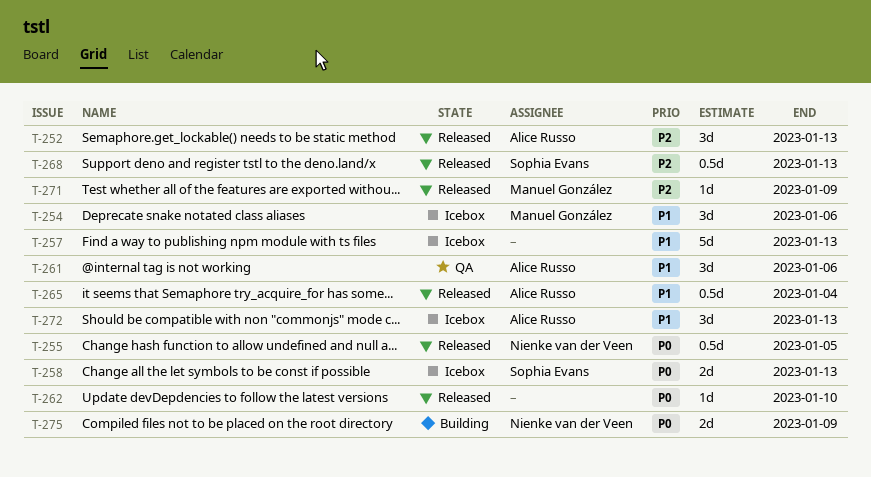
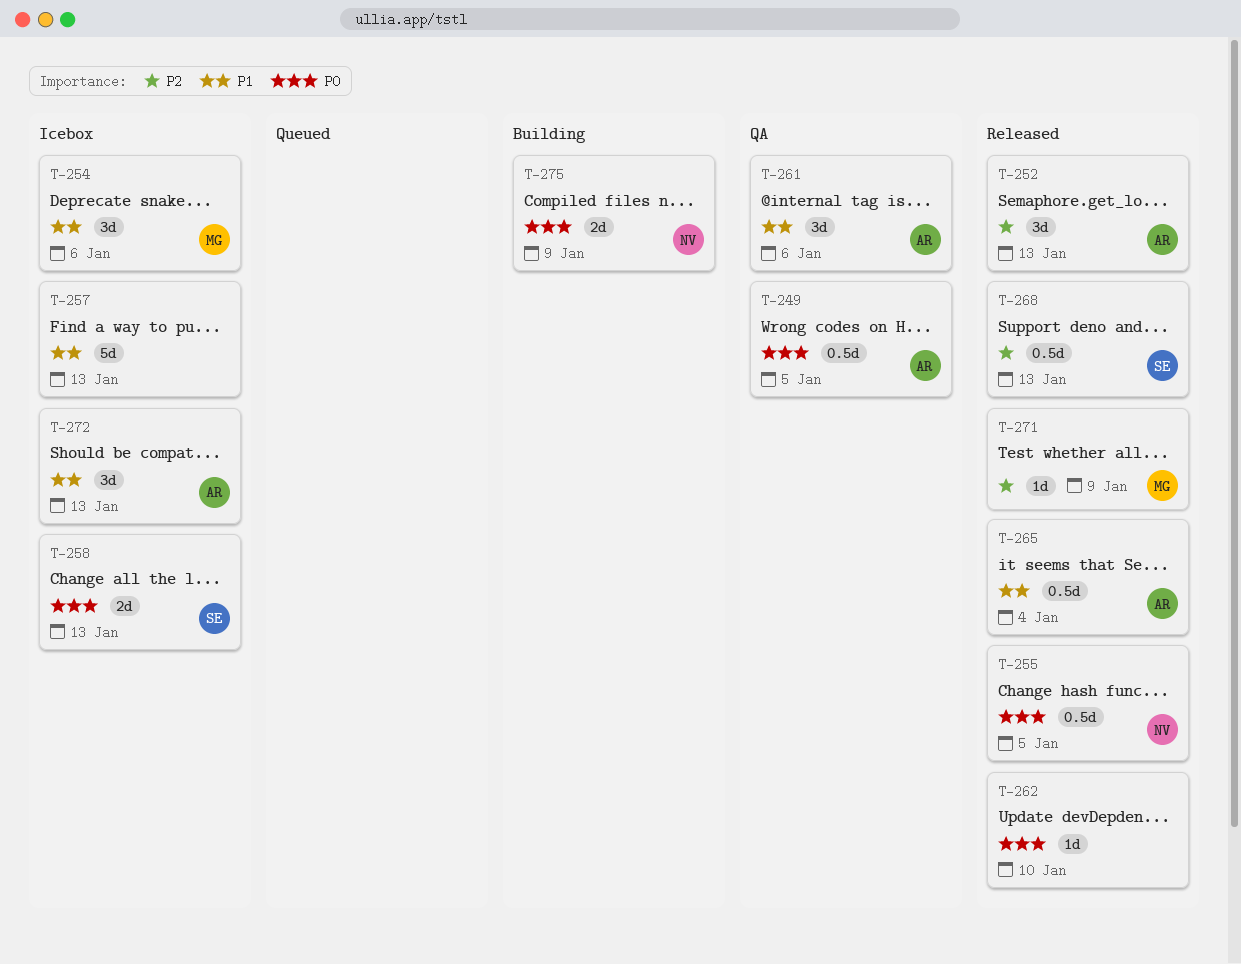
T-249: none -> present

